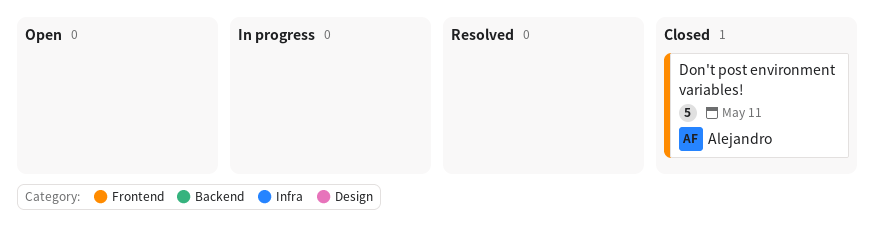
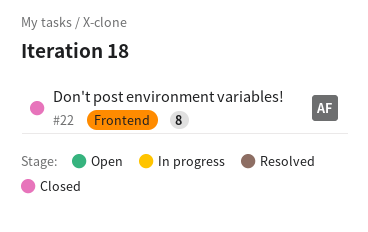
Don't post environment variables!, estimate: 5 -> 8

